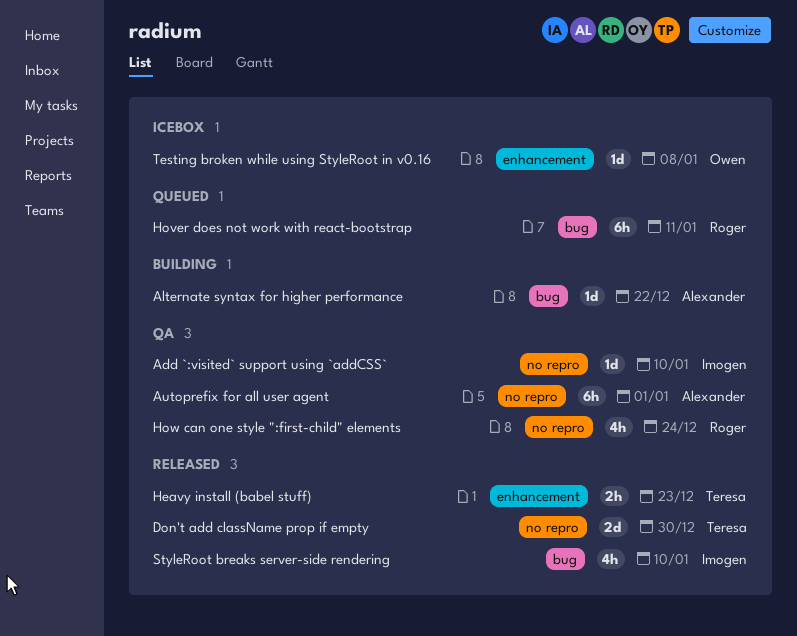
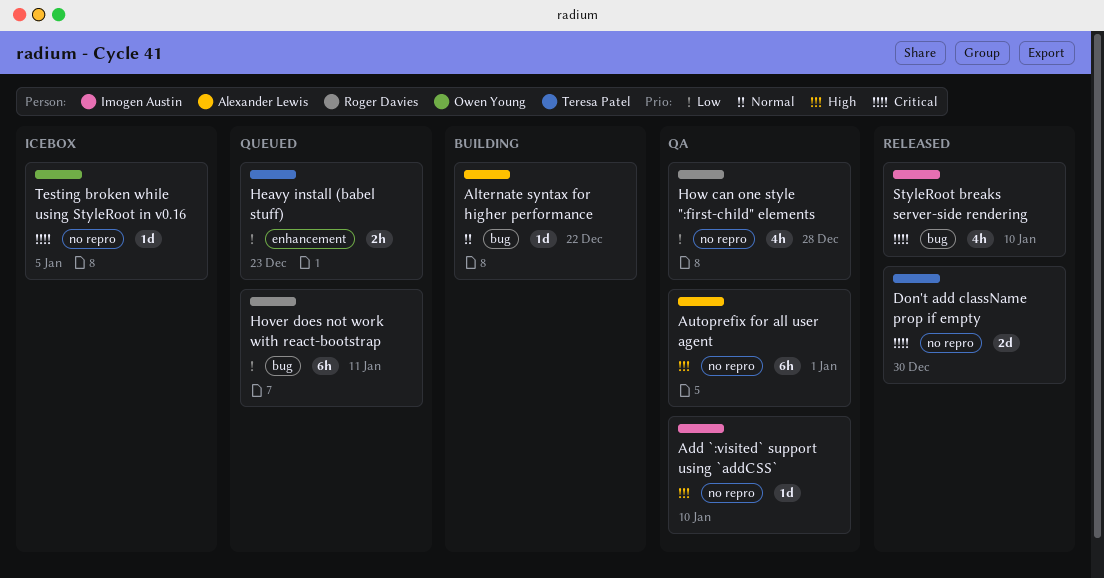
Heavy install (babel stuff), status: Released -> Queued
How can one style ":first-child" elements, due: Dec 24 -> Dec 28
Testing broken while using StyleRoot in v0.16, label: enhancement -> no repro
Testing broken while using StyleRoot in v0.16, due: Jan 8 -> Jan 5

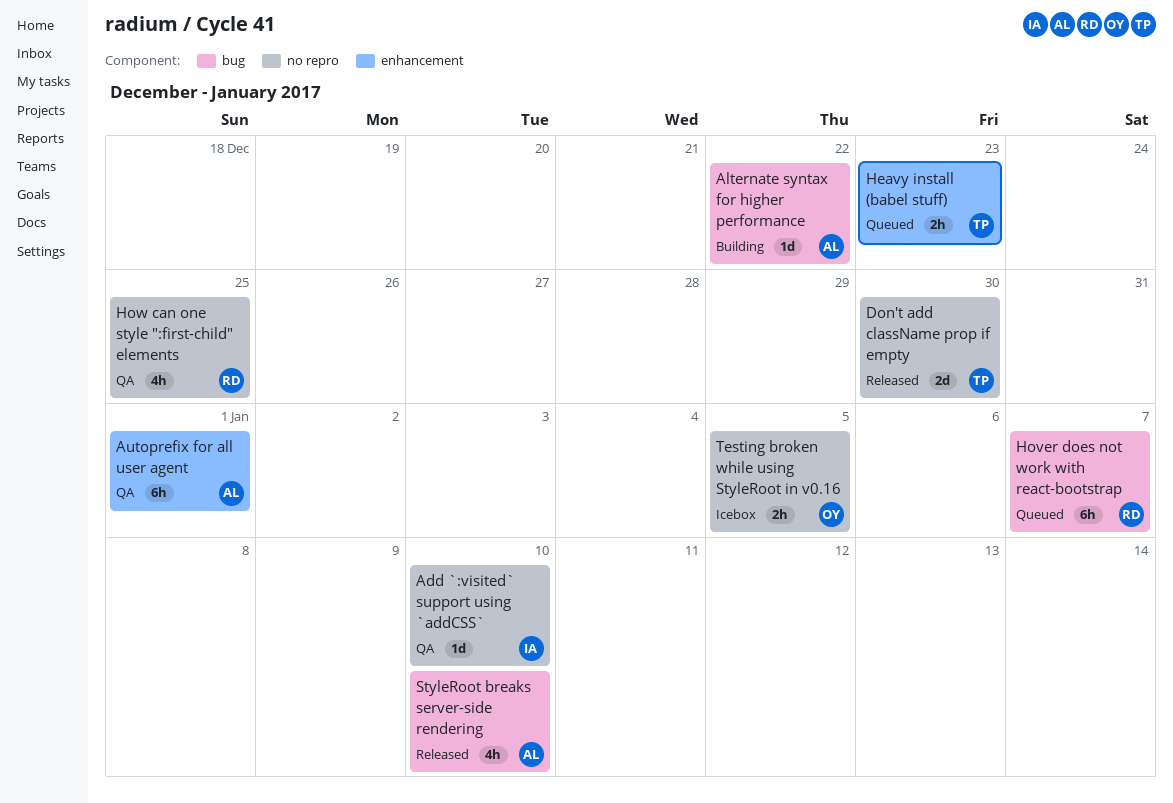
Autoprefix for all user agent, label: no repro -> enhancement
Hover does not work with react-bootstrap, due: Jan 11 -> Jan 7
How can one style ":first-child" elements, due: Dec 28 -> Dec 25
StyleRoot breaks server-side rendering, owner: Imogen Austin -> Alexander Lewis
Testing broken while using StyleRoot in v0.16, estimate: 1d -> 2h

